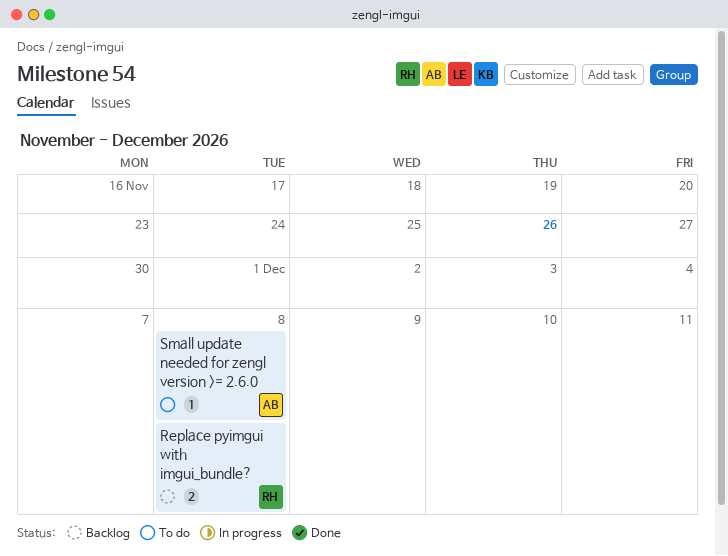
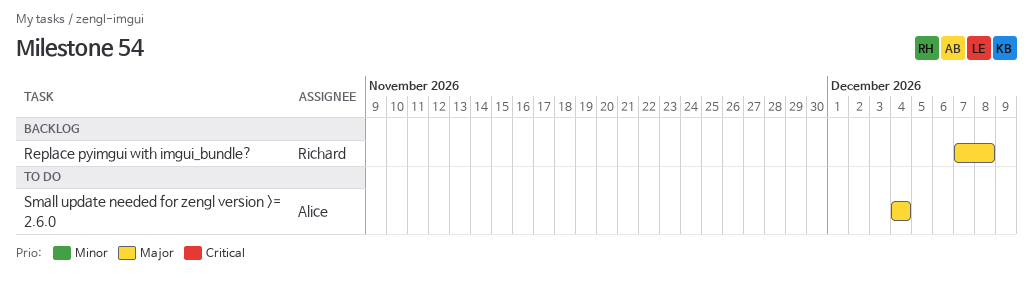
Small update needed for zengl version >= 2.6.0, due: Dec 8 -> Dec 4

